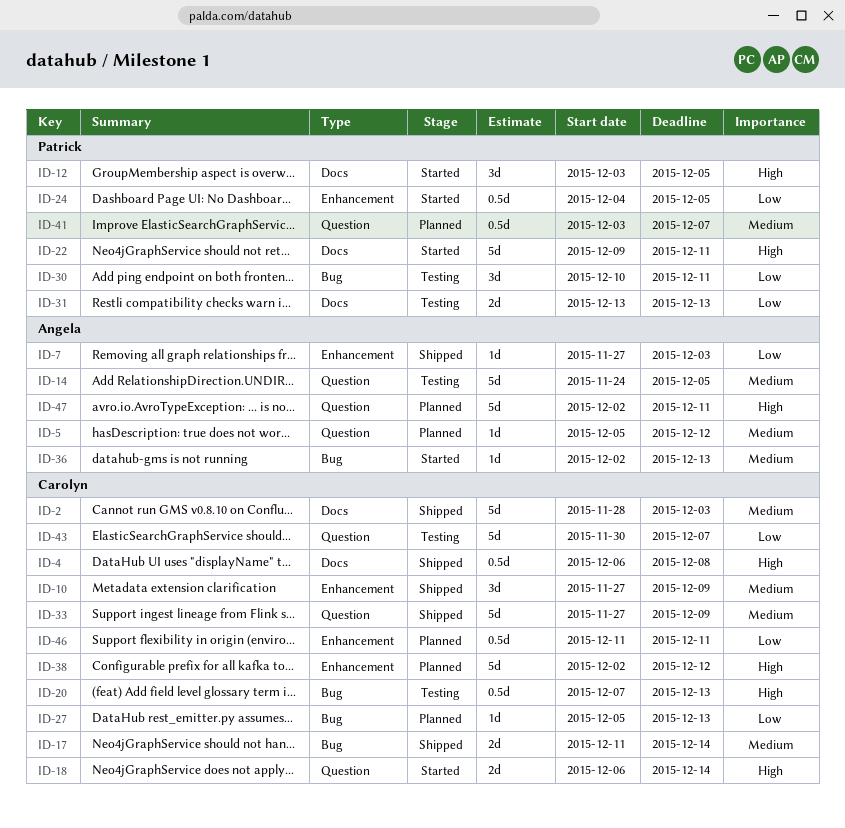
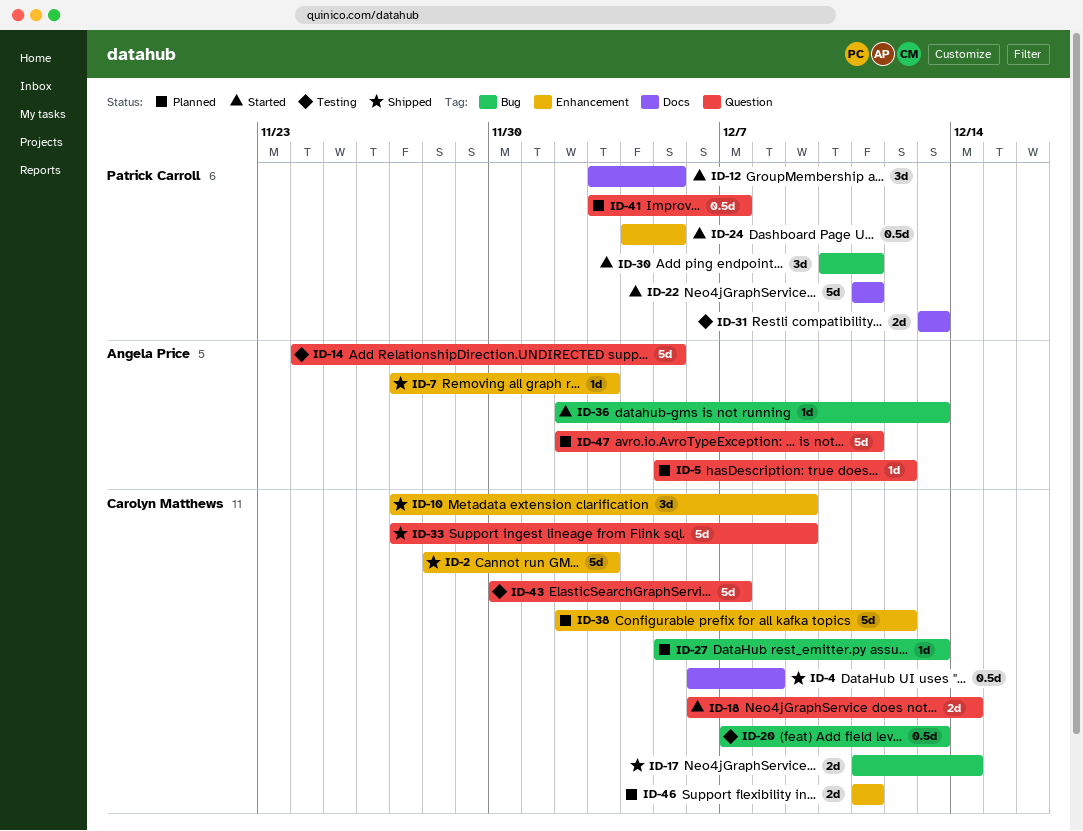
ID-2, label: Docs -> Enhancement
ID-22, start: Dec 9 -> Dec 11
ID-30, status: Testing -> Started
ID-46, estimate: 0.5d -> 2d

